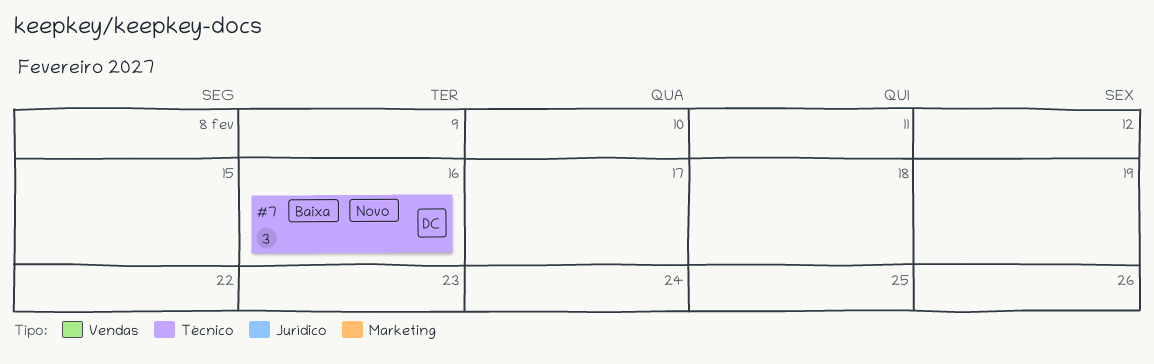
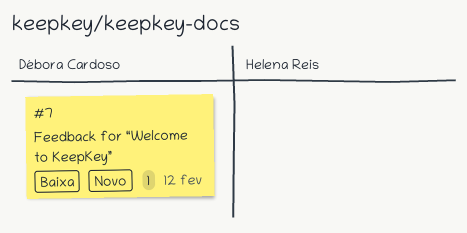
#7, estimate: 3 -> 1
#7, due: Feb 16 -> Feb 12

